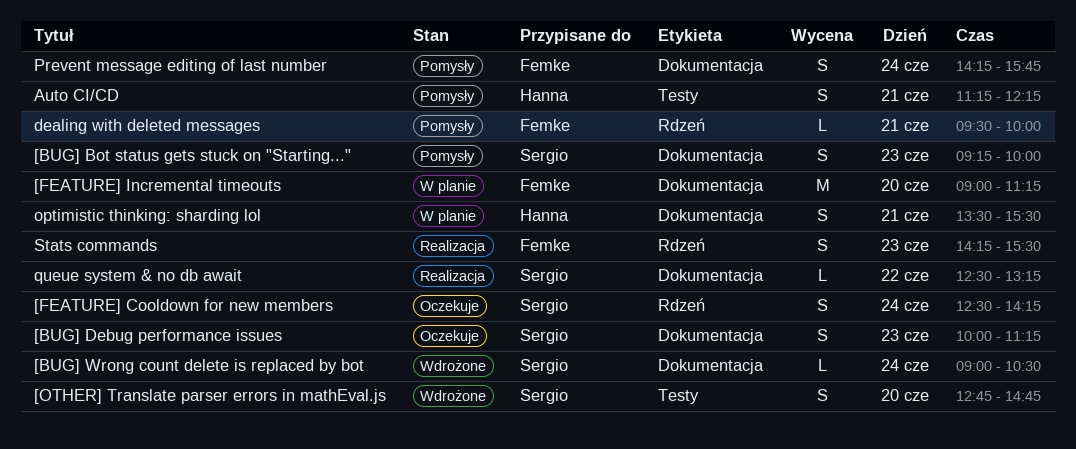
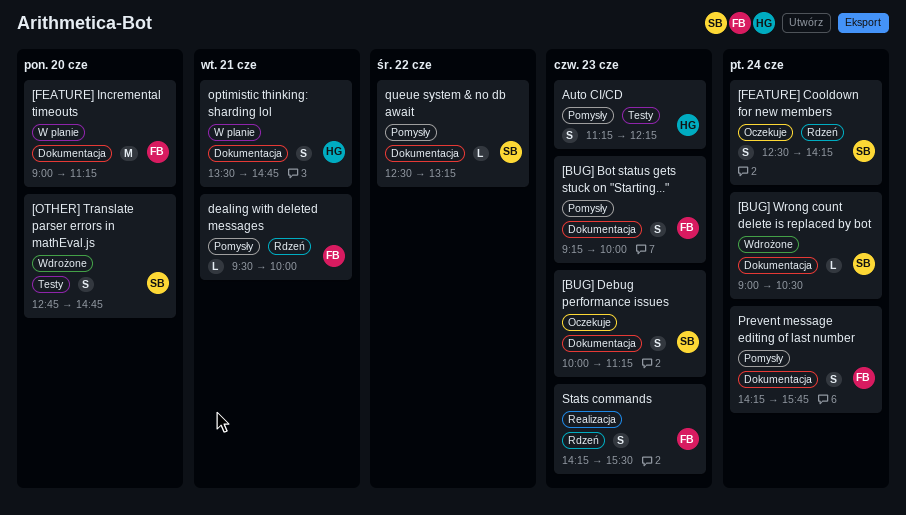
[BUG] Bot status gets stuck on "Starting...", owner: Sergio -> Femke
Auto CI/CD, day: Jun 21 -> Jun 23
optimistic thinking: sharding lol, ends: 15:30 -> 14:45
queue system & no db await, status: Realizacja -> Pomysły

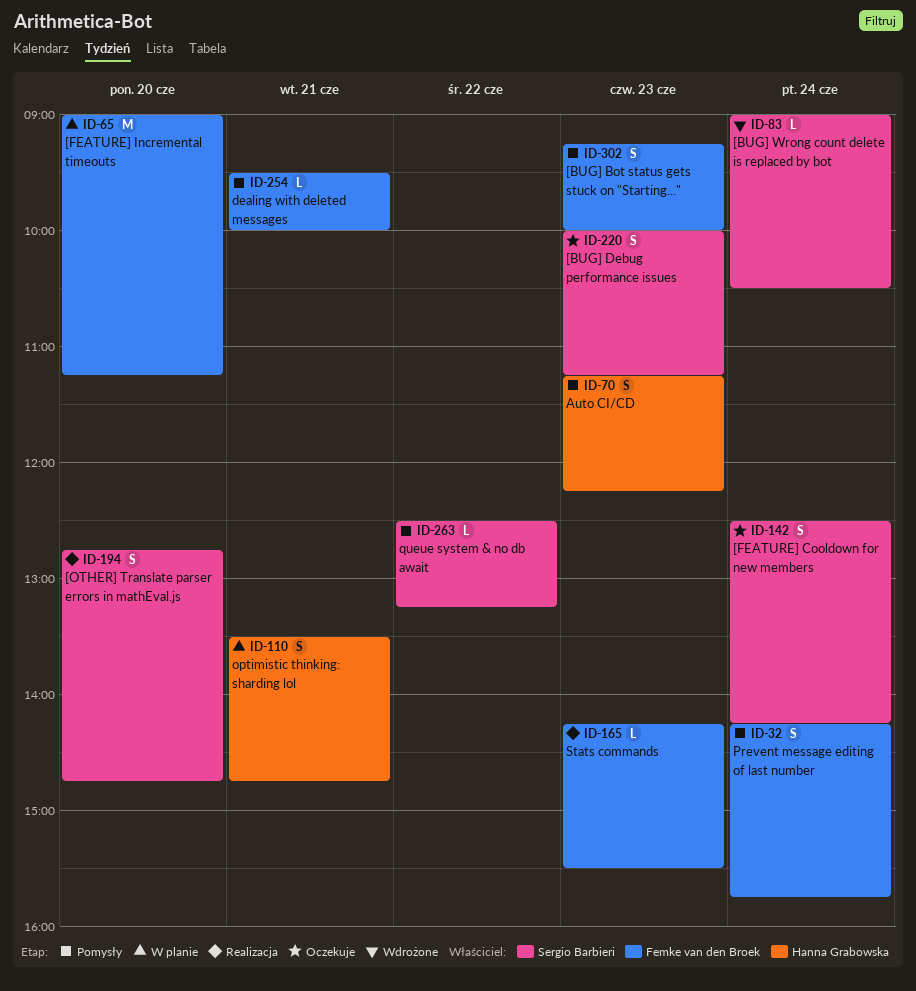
[OTHER] Translate parser errors in mathEval.js, status: Wdrożone -> Realizacja
Stats commands, estimate: S -> L

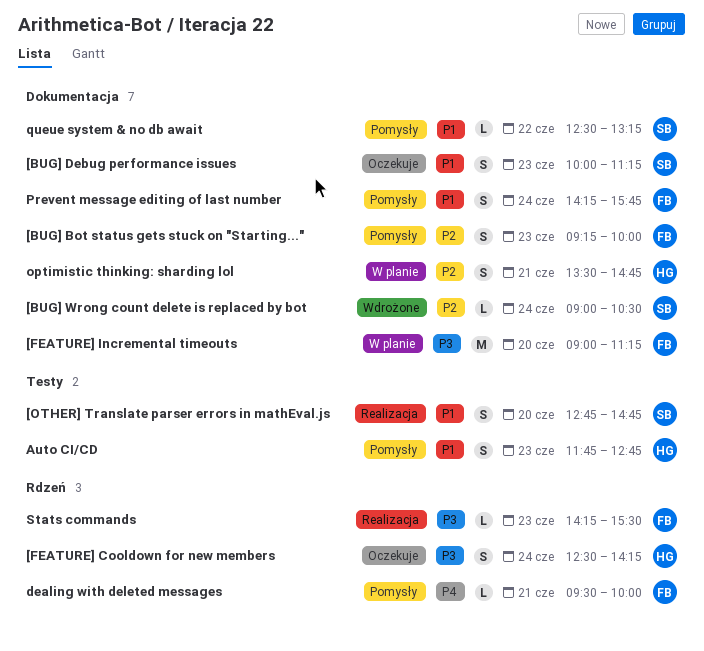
[FEATURE] Cooldown for new members, owner: Sergio Barbieri -> Hanna Grabowska
Auto CI/CD, begins: 11:15 -> 11:45
Auto CI/CD, ends: 12:15 -> 12:45

